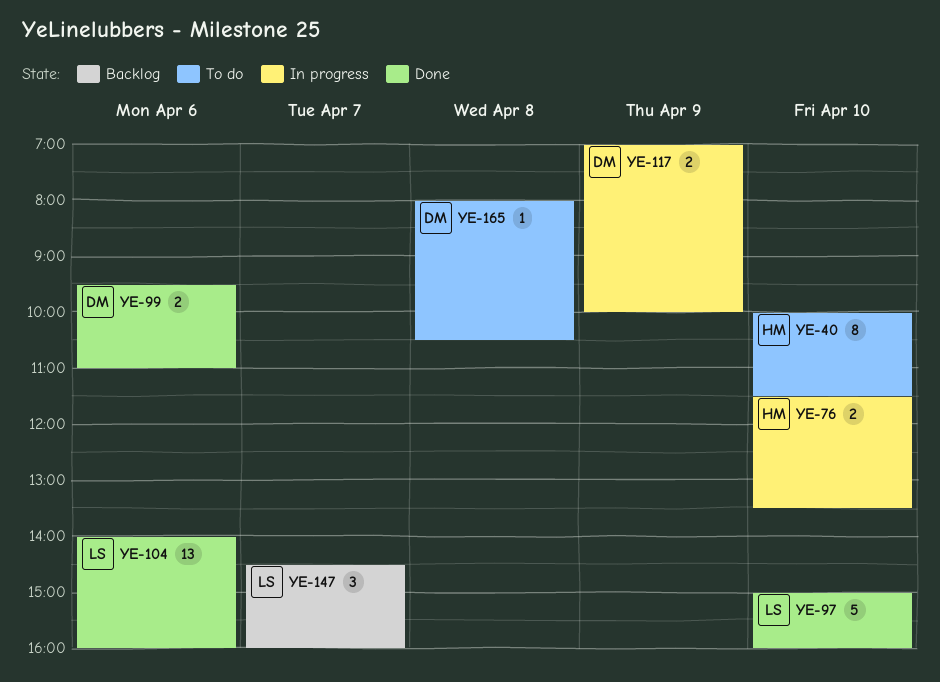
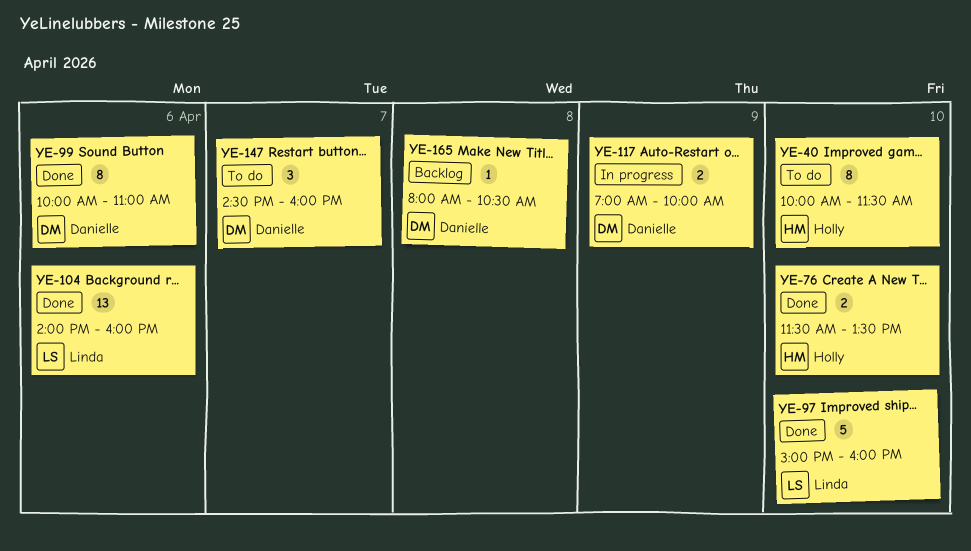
YE-76, status: In progress -> Done
YE-99, estimate: 2 -> 8
YE-99, begins: 09:30 -> 10:00
YE-147, status: Backlog -> To do
YE-147, owner: Linda -> Danielle
YE-165, status: To do -> Backlog

